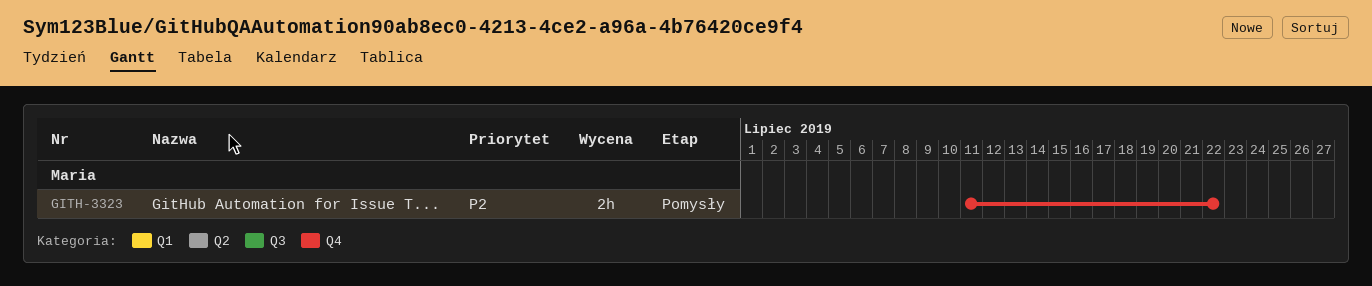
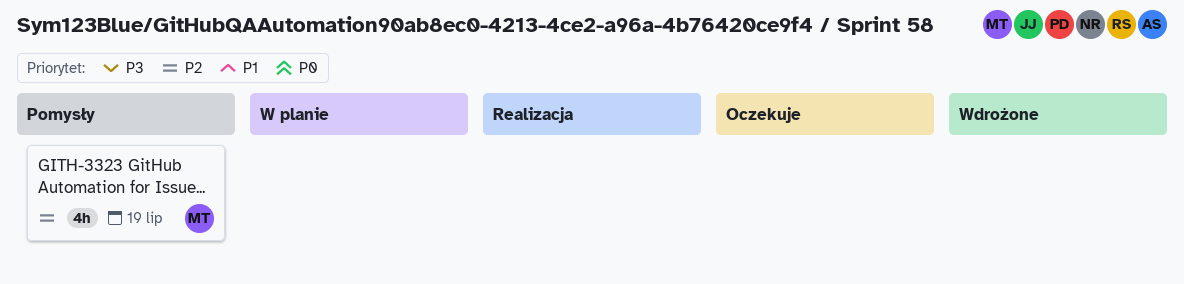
GITH-3323, estimate: 2h -> 4h
GITH-3323, due: Jul 22 -> Jul 19

